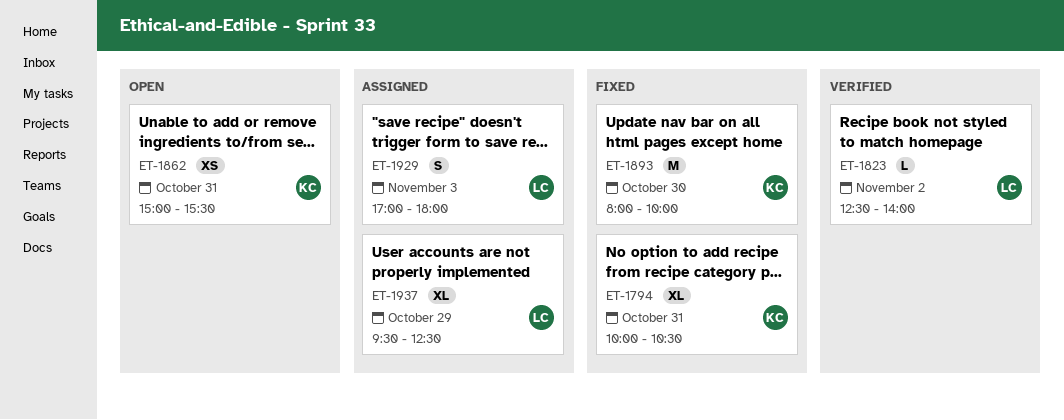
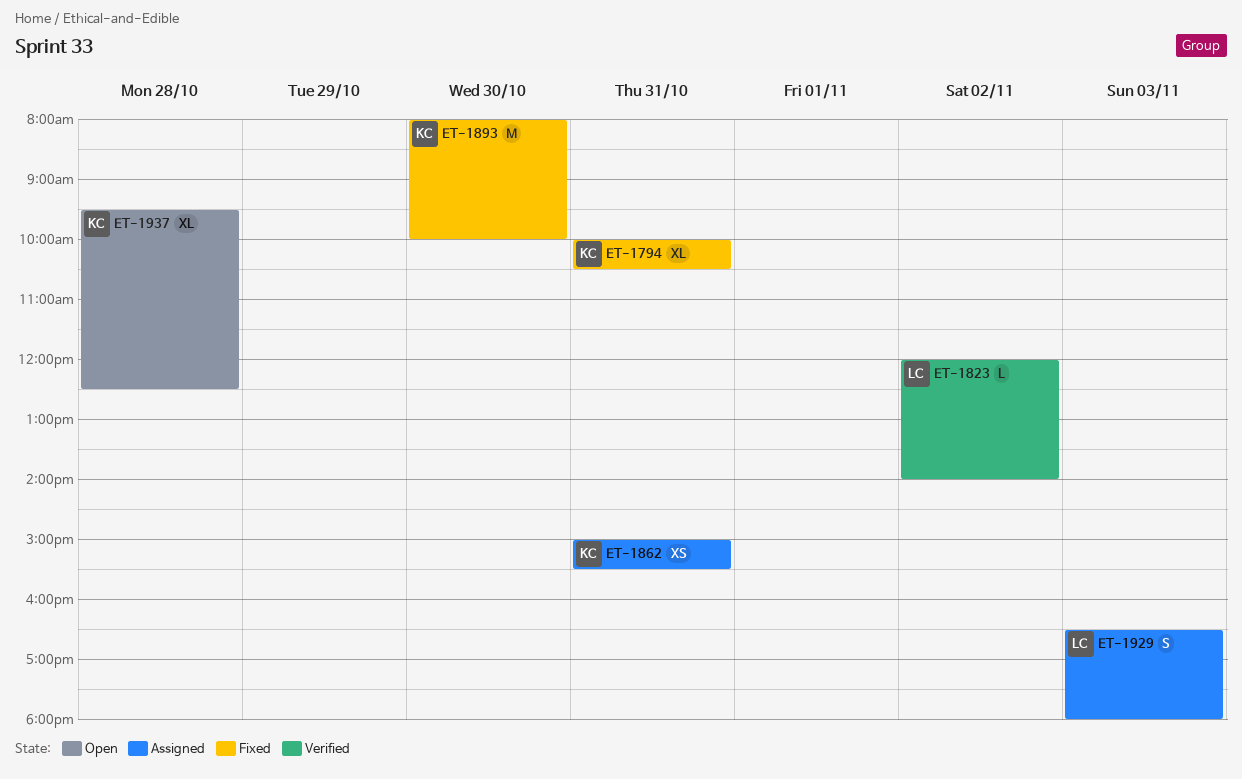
ET-1823, begins: 12:30 -> 12:00
ET-1862, status: Open -> Assigned
ET-1929, begins: 17:00 -> 16:30
ET-1937, status: Assigned -> Open
ET-1937, owner: LC -> KC
ET-1937, day: Oct 29 -> Oct 28

